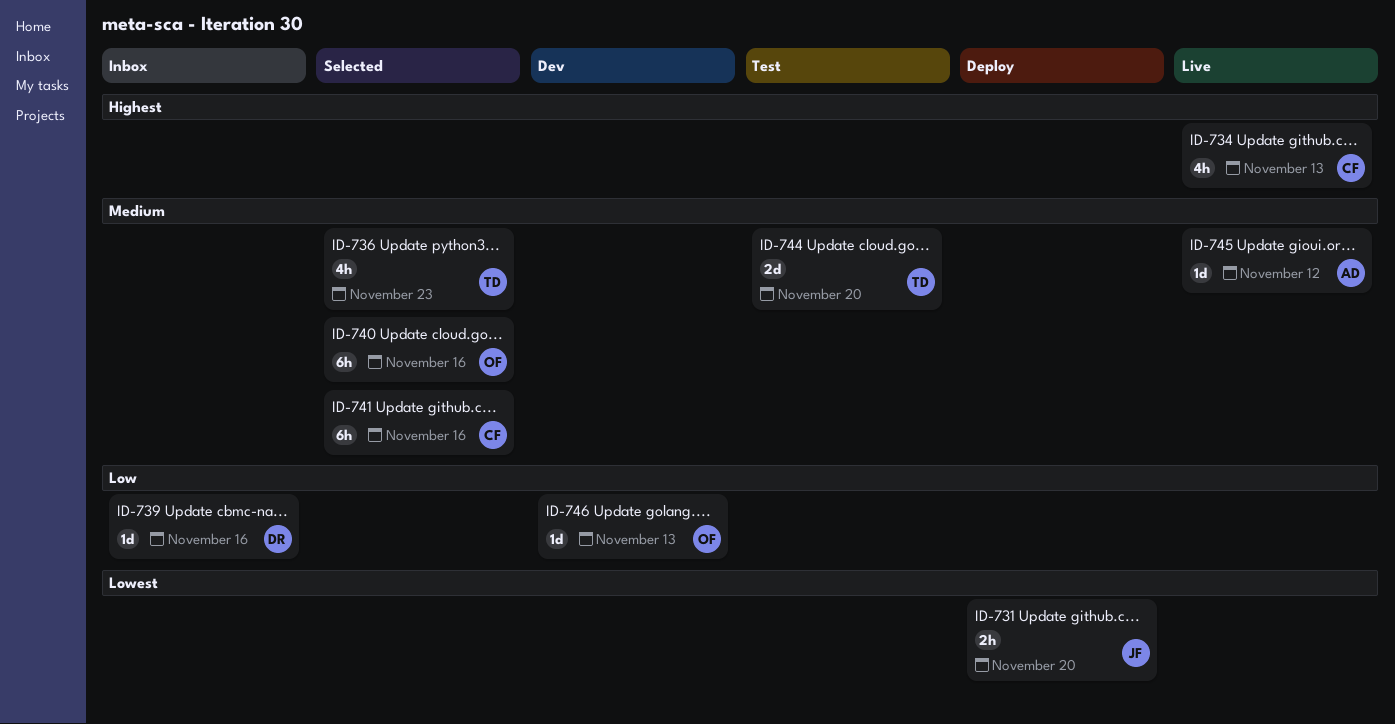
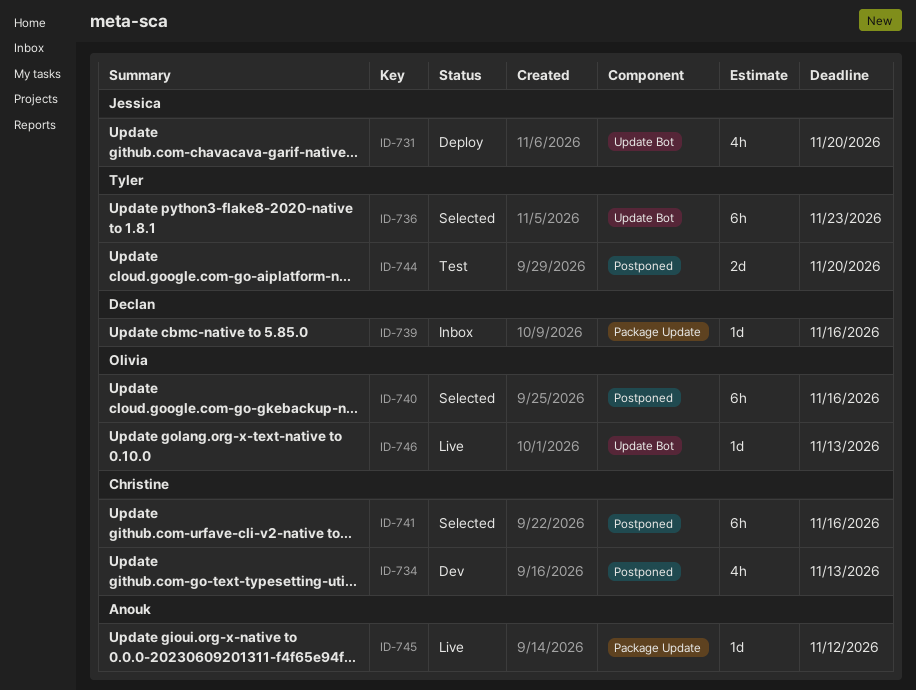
ID-731, estimate: 2h -> 4h
ID-734, status: Live -> Dev
ID-736, estimate: 4h -> 6h
ID-746, status: Dev -> Live

